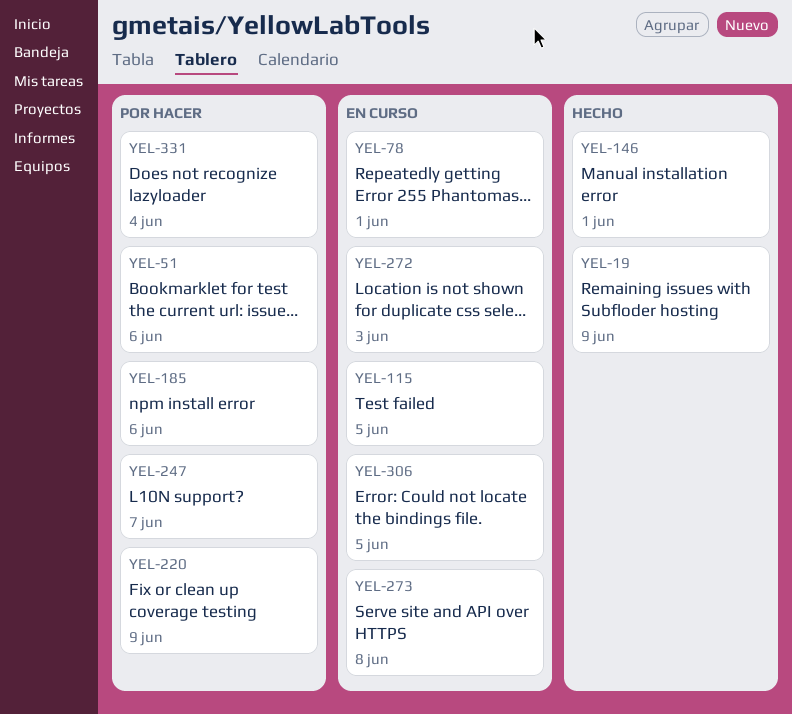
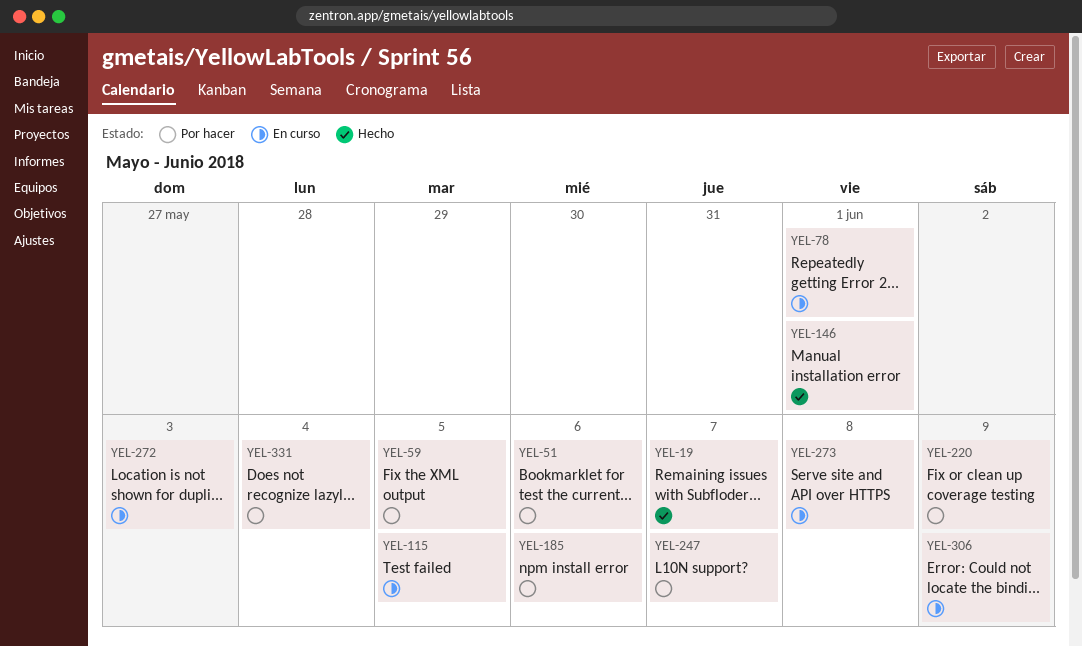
YEL-19, due: Jun 9 -> Jun 7
YEL-59: none -> present
YEL-306, due: Jun 5 -> Jun 9

